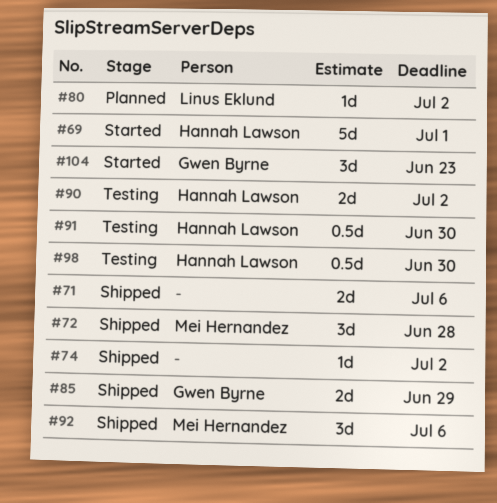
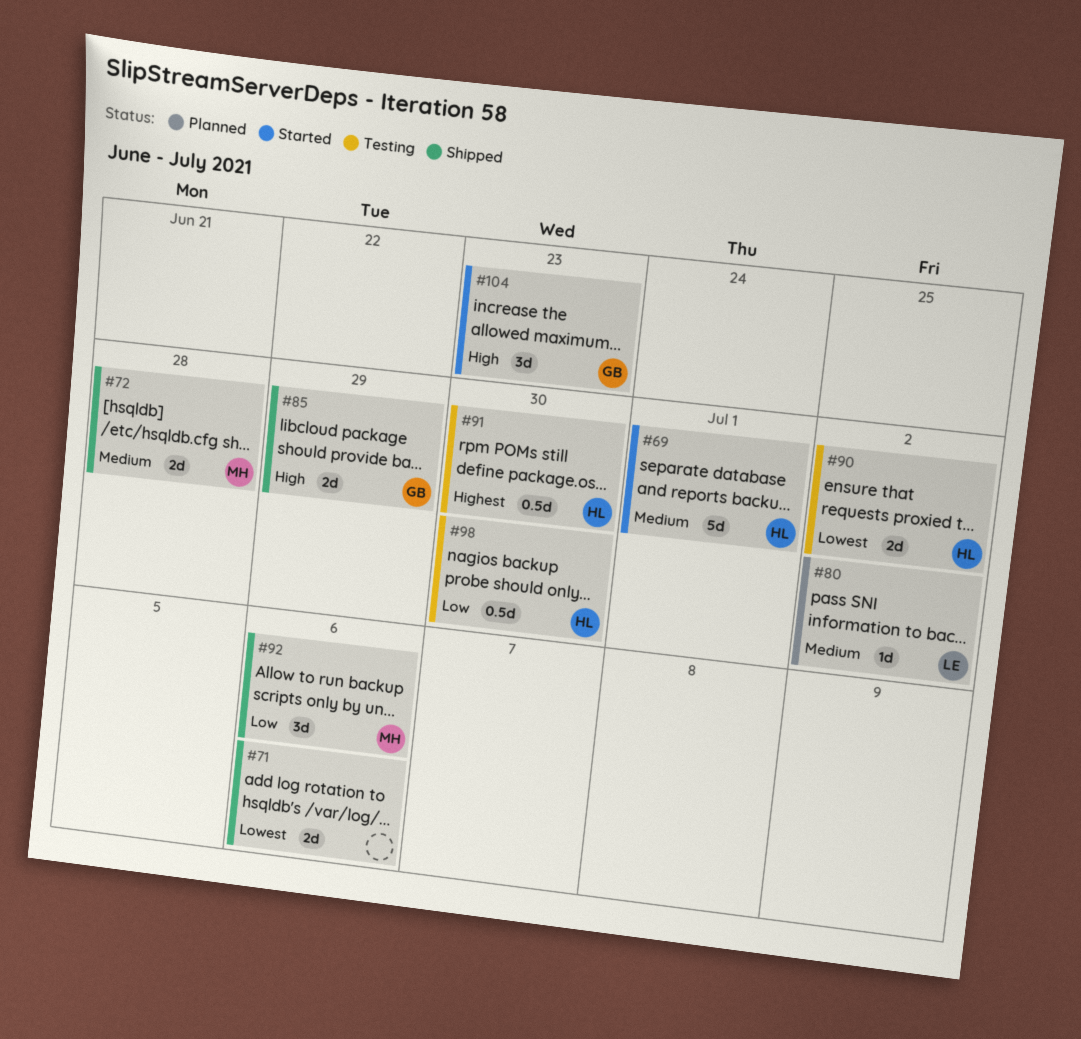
#72, estimate: 3d -> 2d
#74: present -> none

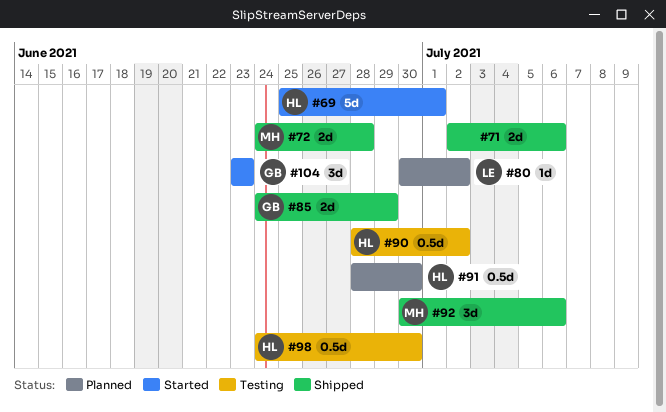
#90, estimate: 2d -> 0.5d
#91, status: Testing -> Planned

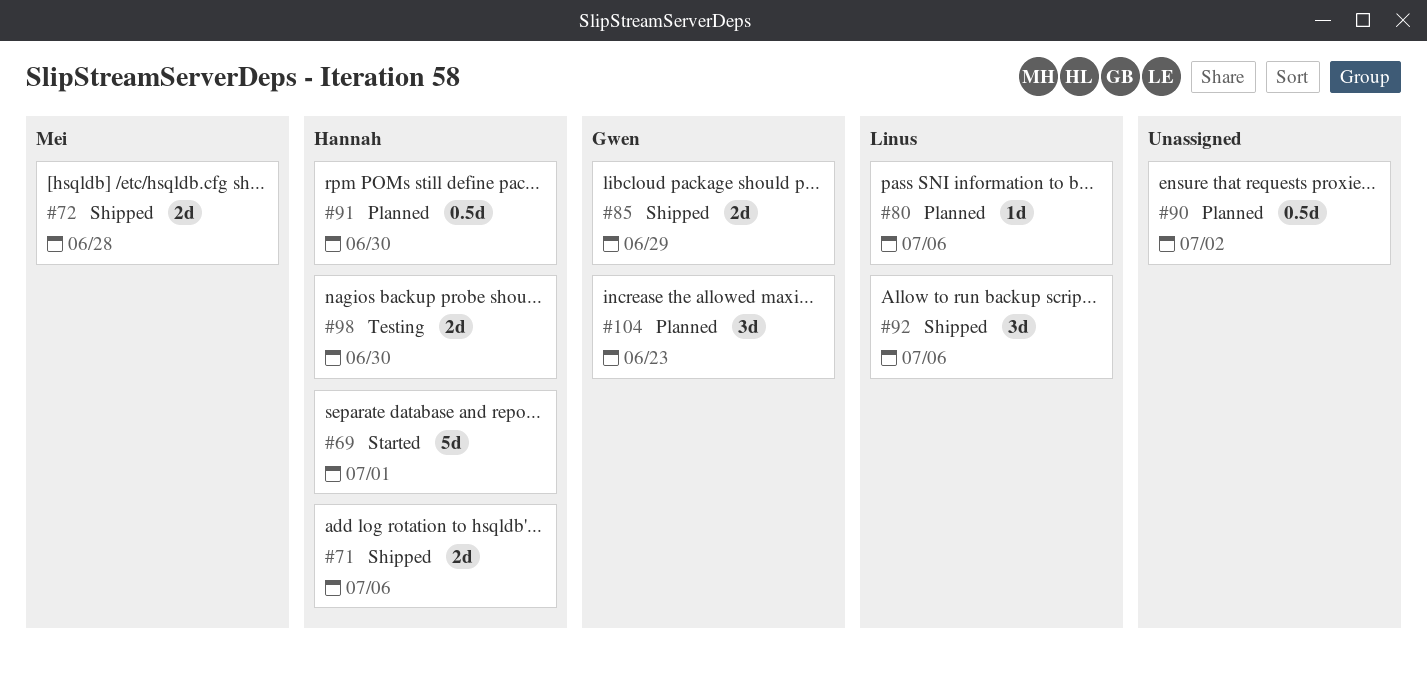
#71, owner: none -> Hannah
#80, due: Jul 2 -> Jul 6
#90, status: Testing -> Planned
#90, owner: Hannah -> none
#92, owner: Mei -> Linus
#98, estimate: 0.5d -> 2d
#104, status: Started -> Planned

